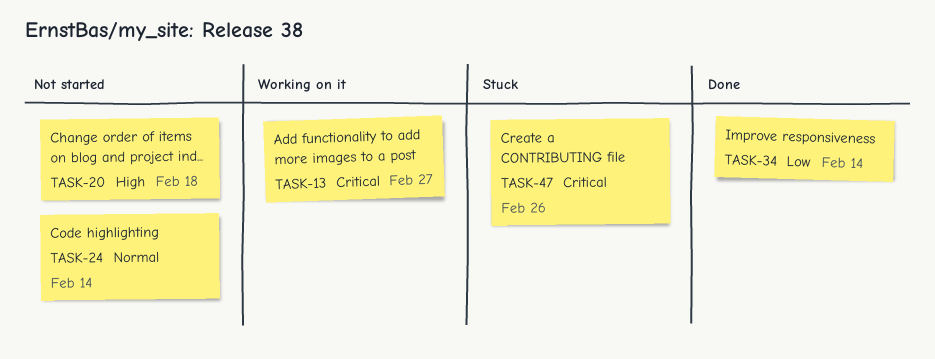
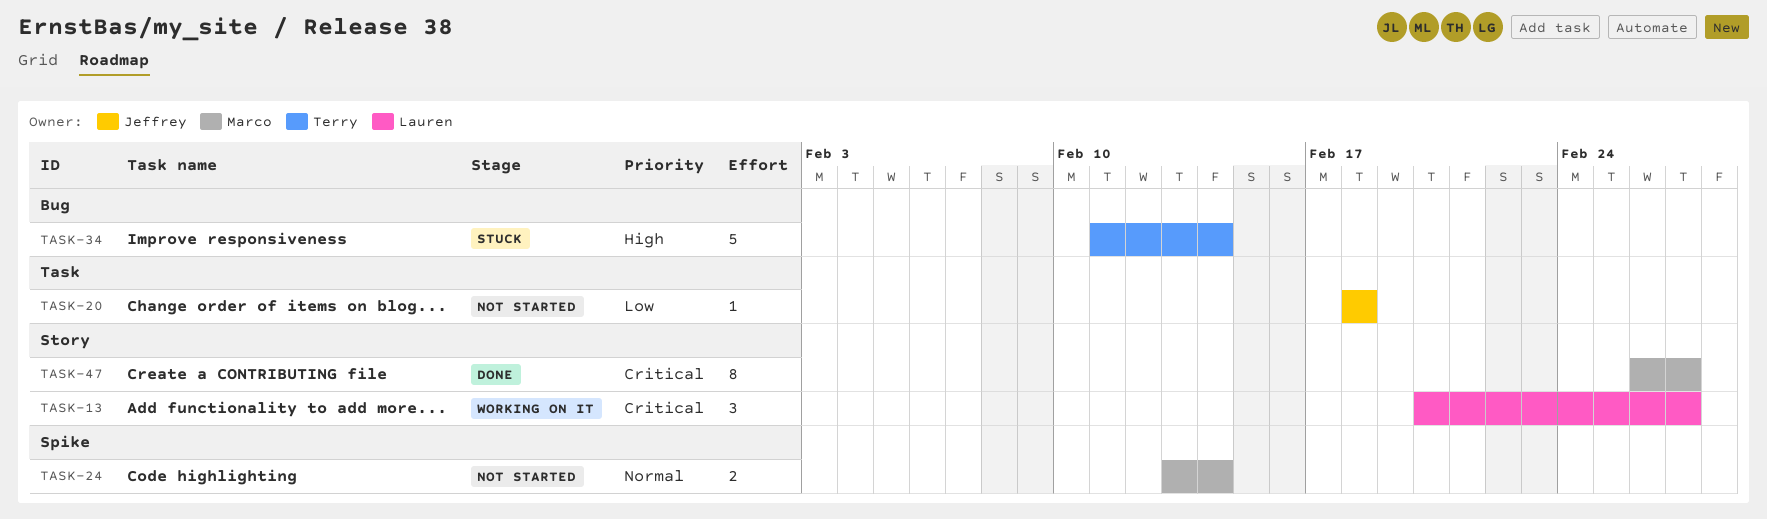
TASK-20, priority: High -> Low
TASK-34, status: Done -> Stuck
TASK-34, priority: Low -> High
TASK-47, status: Stuck -> Done
TASK-47, due: Feb 26 -> Feb 27

